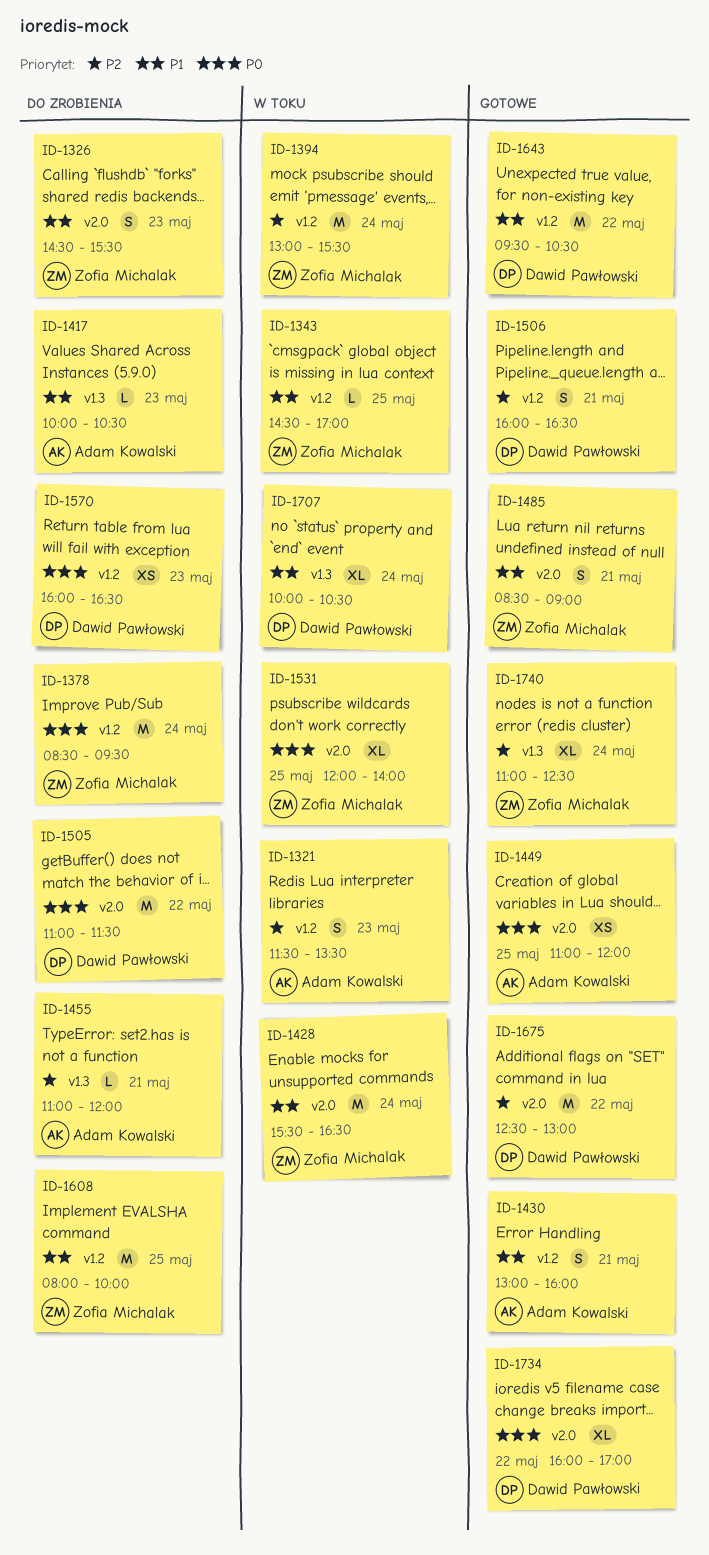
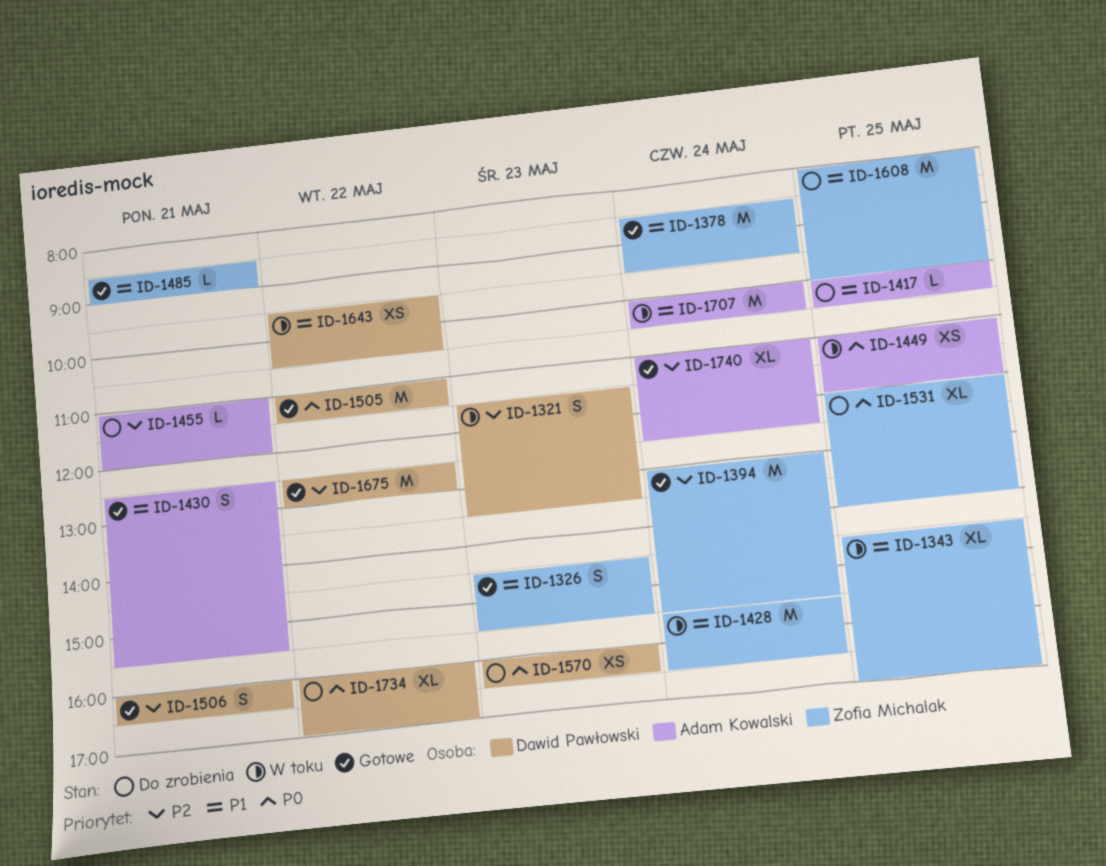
ID-1321, owner: Adam Kowalski -> Dawid Pawłowski
ID-1326, status: Do zrobienia -> Gotowe
ID-1343, estimate: L -> XL
ID-1378, status: Do zrobienia -> Gotowe
ID-1378, priority: P0 -> P1
ID-1394, status: W toku -> Gotowe
ID-1417, day: May 23 -> May 25
ID-1430, begins: 13:00 -> 12:30
ID-1430, ends: 16:00 -> 15:30
ID-1449, status: Gotowe -> W toku
ID-1485, estimate: S -> L
ID-1505, status: Do zrobienia -> Gotowe
ID-1531, status: W toku -> Do zrobienia
ID-1643, status: Gotowe -> W toku
ID-1643, estimate: M -> XS
ID-1707, owner: Dawid Pawłowski -> Adam Kowalski
ID-1707, estimate: XL -> M
ID-1734, status: Gotowe -> Do zrobienia
ID-1740, owner: Zofia Michalak -> Adam Kowalski

